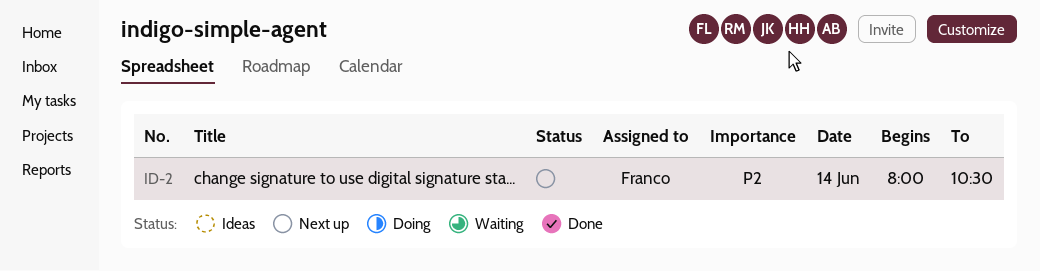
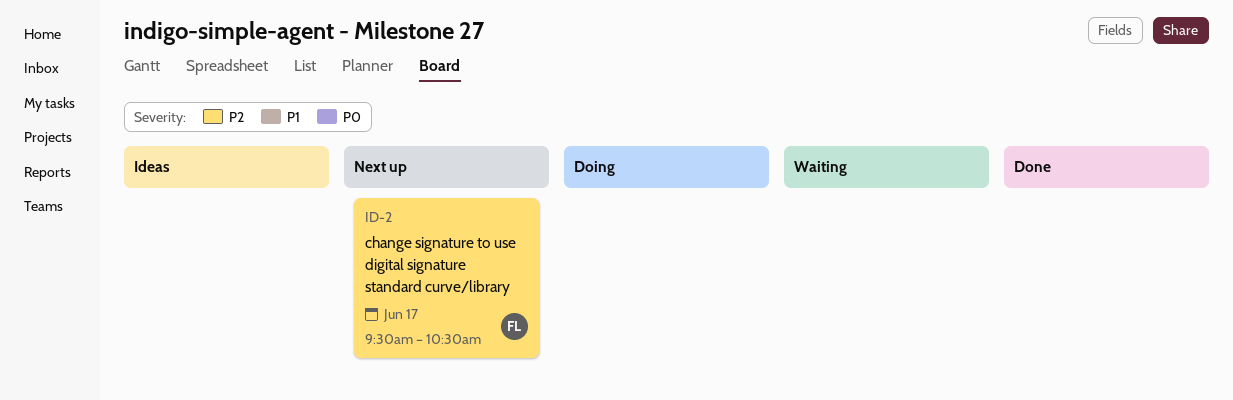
ID-2, day: Jun 14 -> Jun 17
ID-2, begins: 08:00 -> 09:30

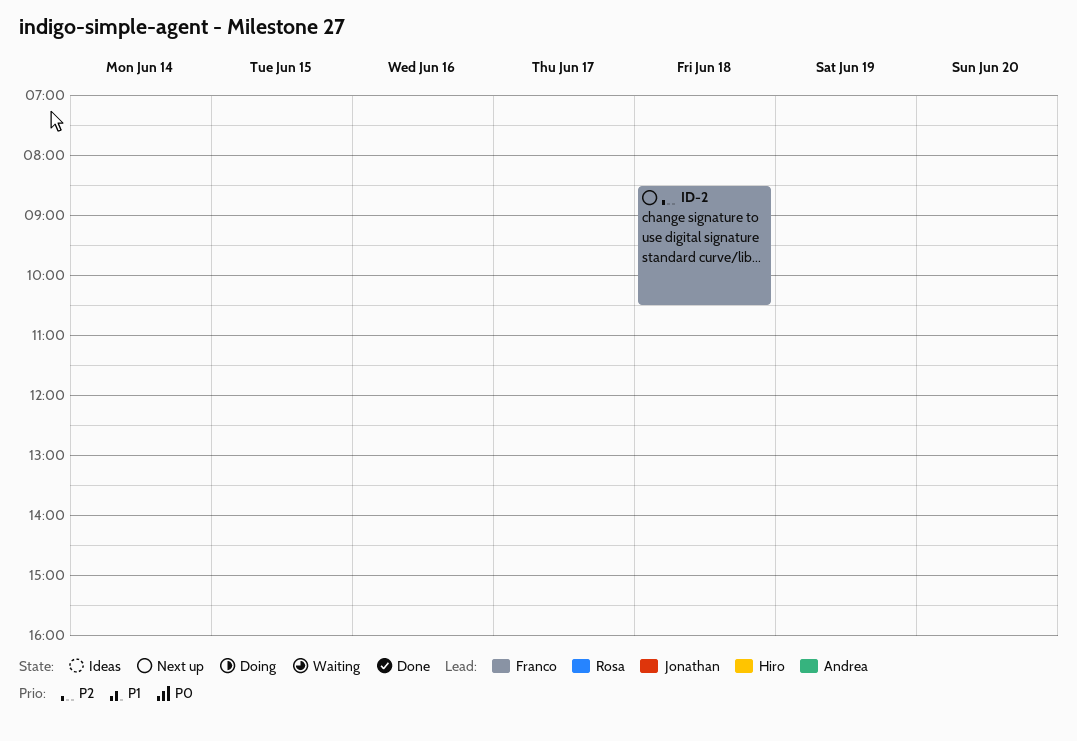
ID-2, day: Jun 17 -> Jun 18
ID-2, begins: 09:30 -> 08:30

